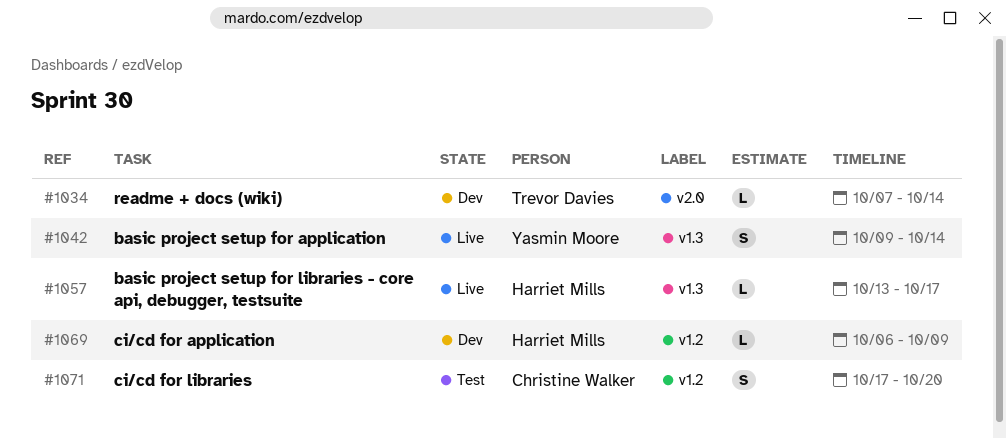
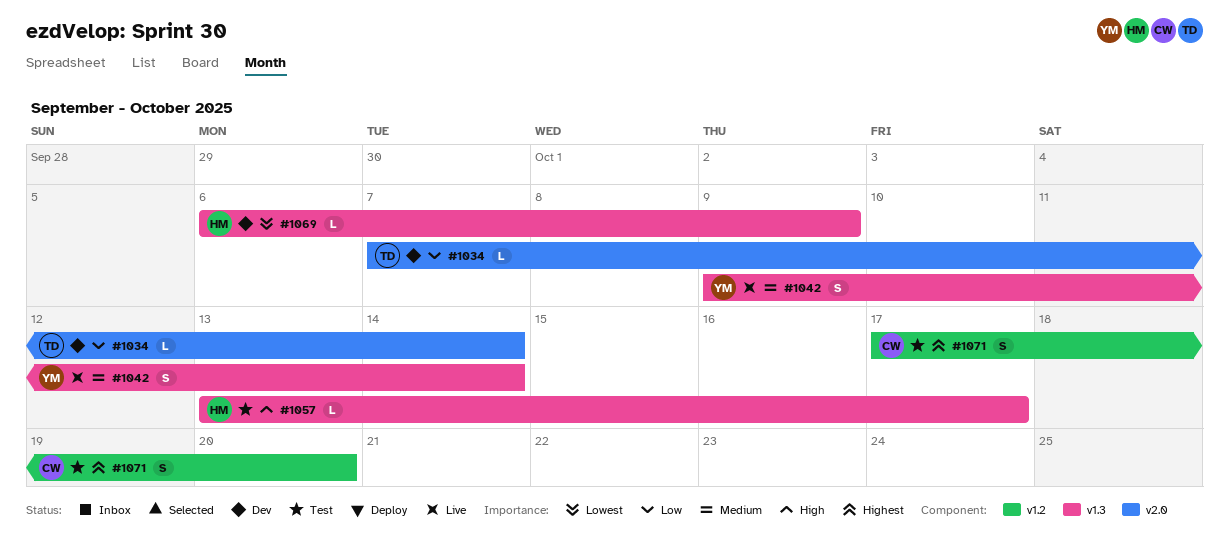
#1057, status: Live -> Test
#1069, label: v1.2 -> v1.3

